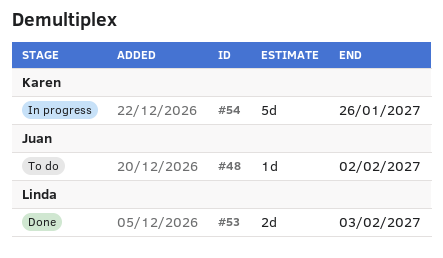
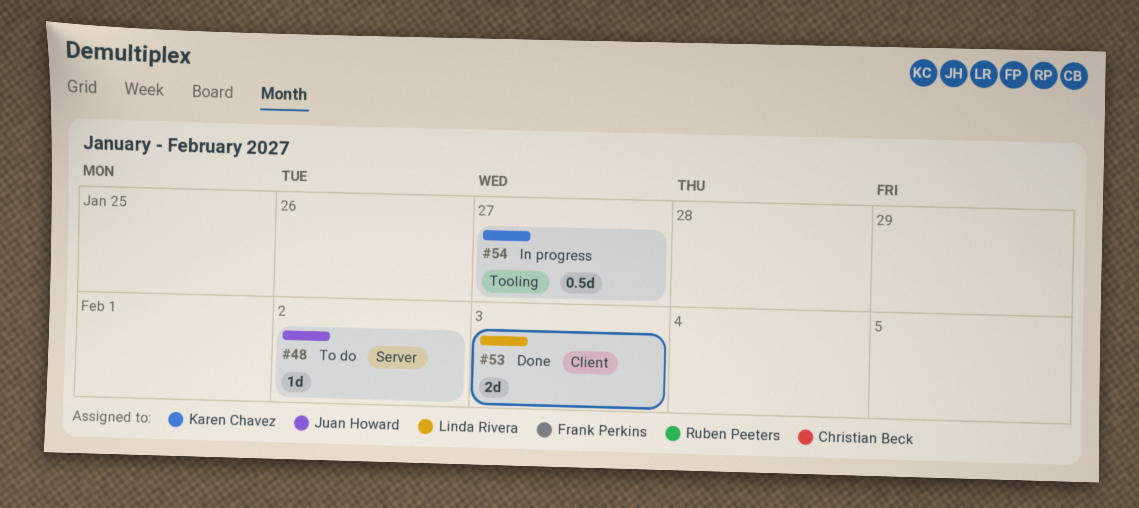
#54, estimate: 5d -> 0.5d
#54, due: Jan 26 -> Jan 27

